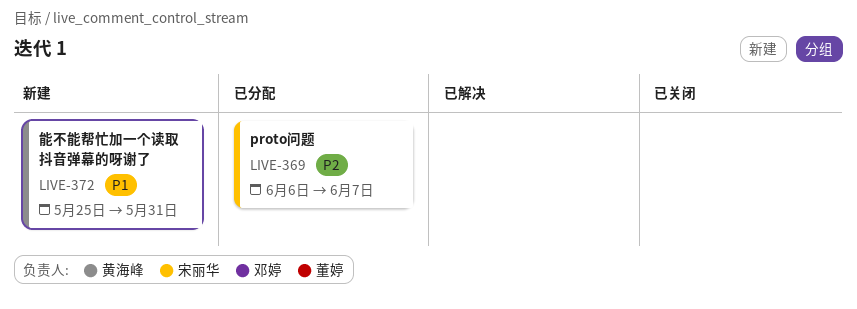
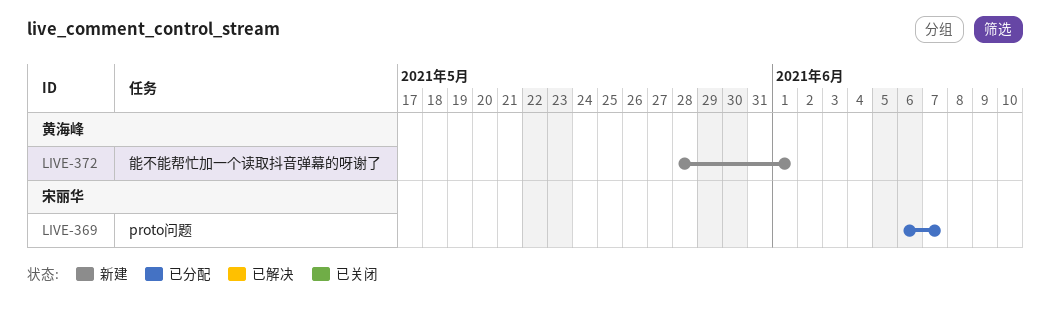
LIVE-372, start: May 25 -> May 28
LIVE-372, due: May 31 -> Jun 1

